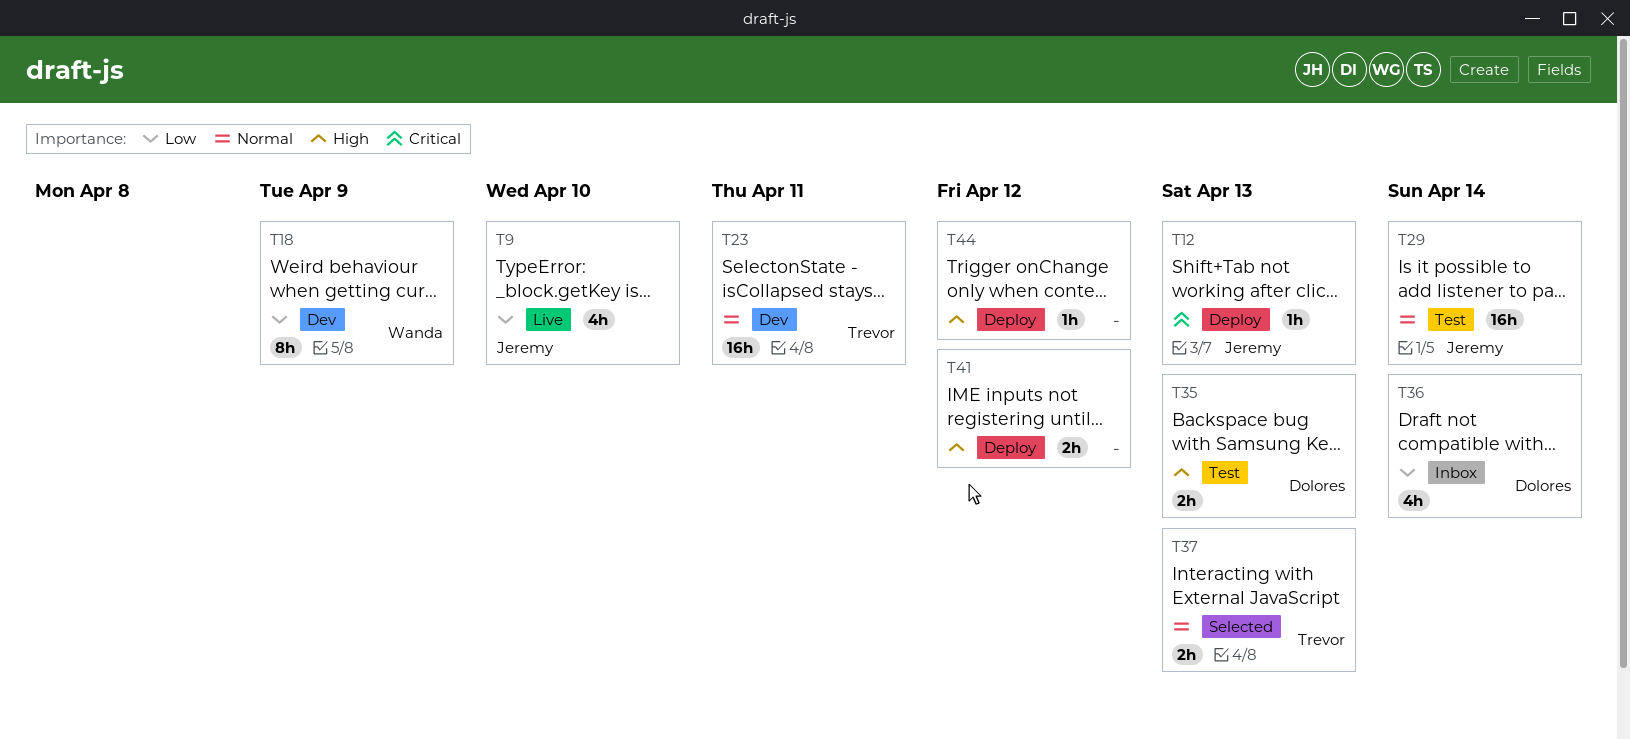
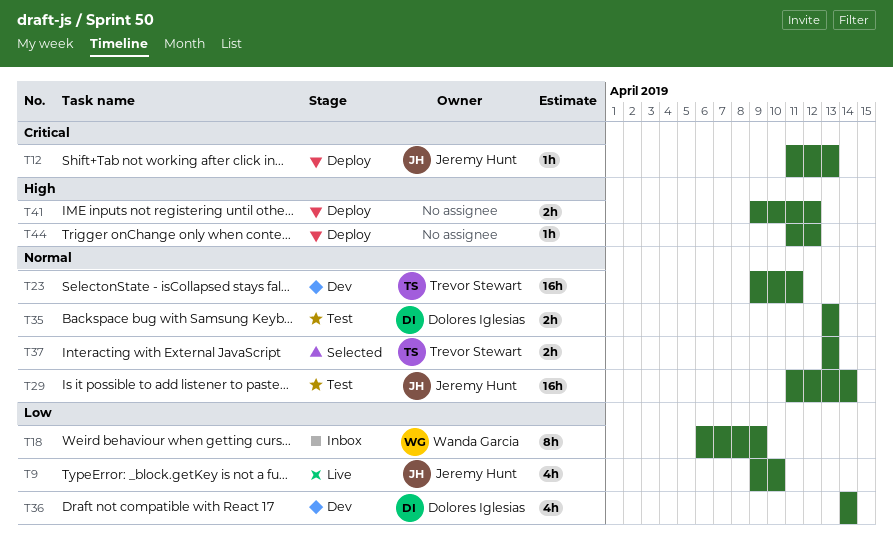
T18, status: Dev -> Inbox
T35, priority: High -> Normal
T36, status: Inbox -> Dev

